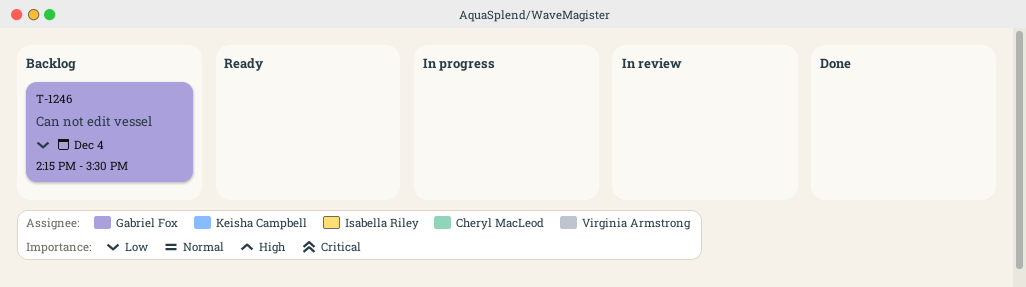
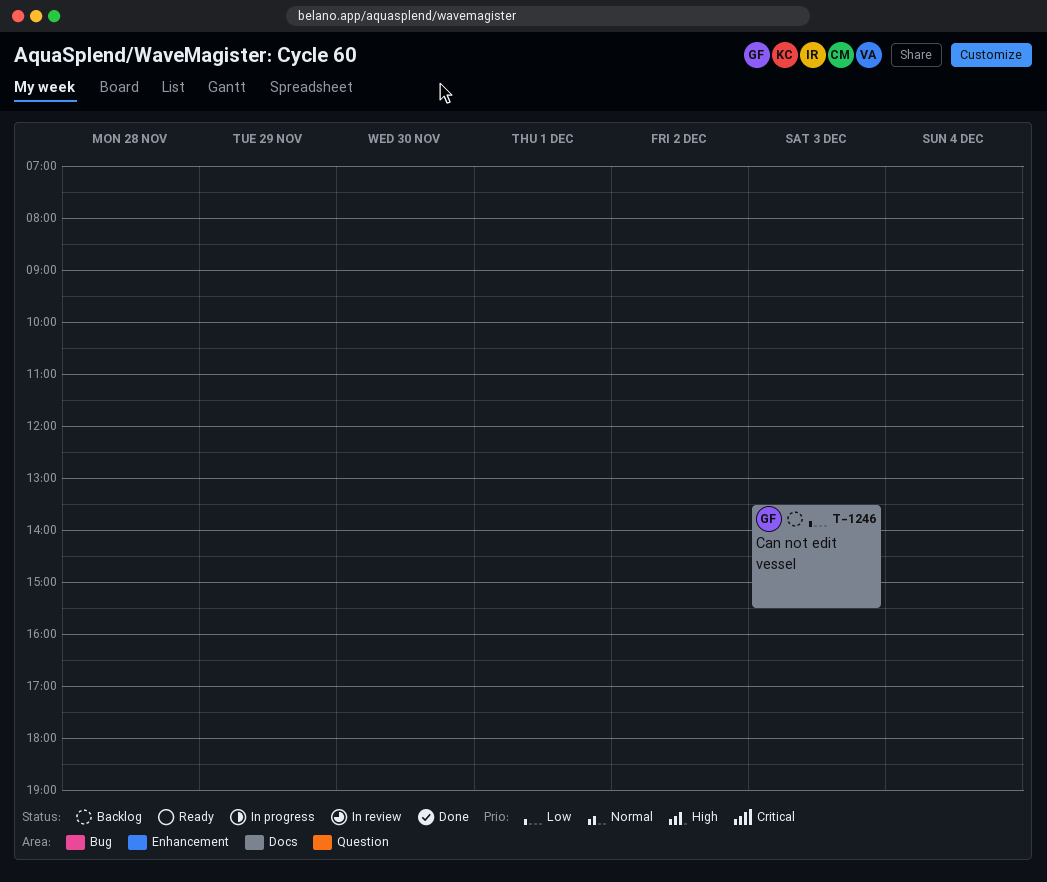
T-1246, day: Dec 4 -> Dec 3
T-1246, begins: 14:15 -> 13:30

